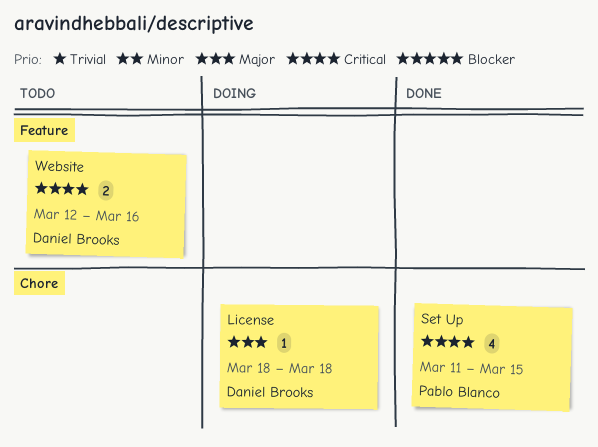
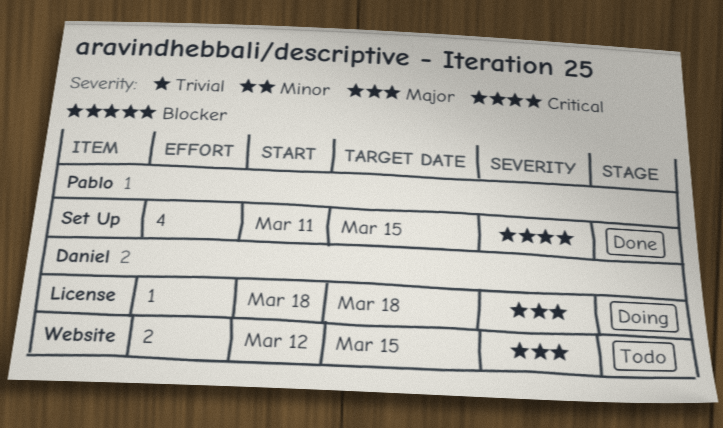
Website, priority: Critical -> Major
Website, due: Mar 16 -> Mar 15

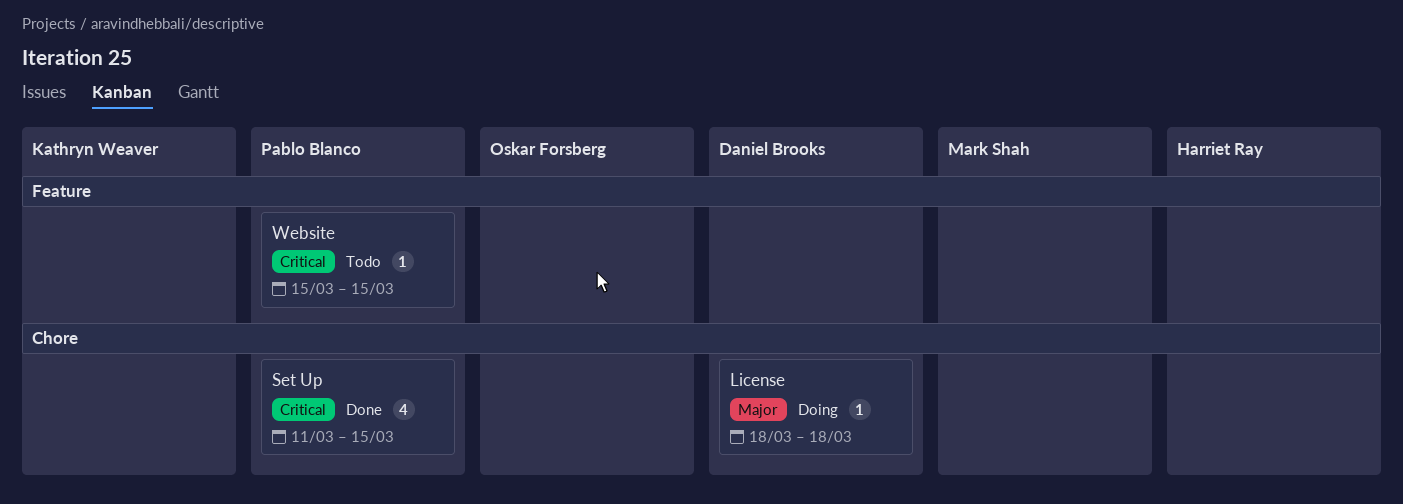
Website, owner: Daniel Brooks -> Pablo Blanco
Website, priority: Major -> Critical
Website, estimate: 2 -> 1
Website, start: Mar 12 -> Mar 15

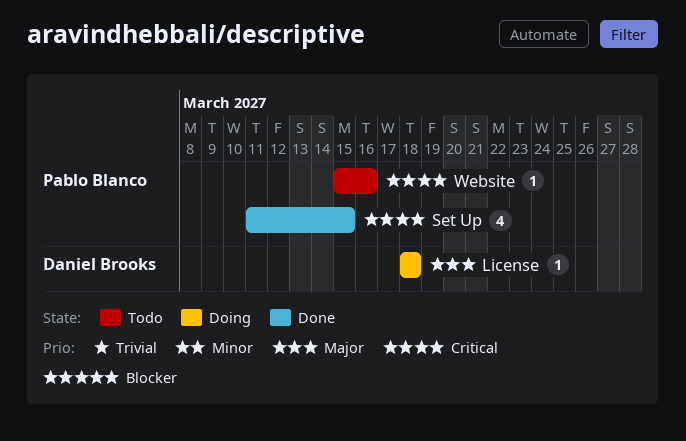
Website, due: Mar 15 -> Mar 16

